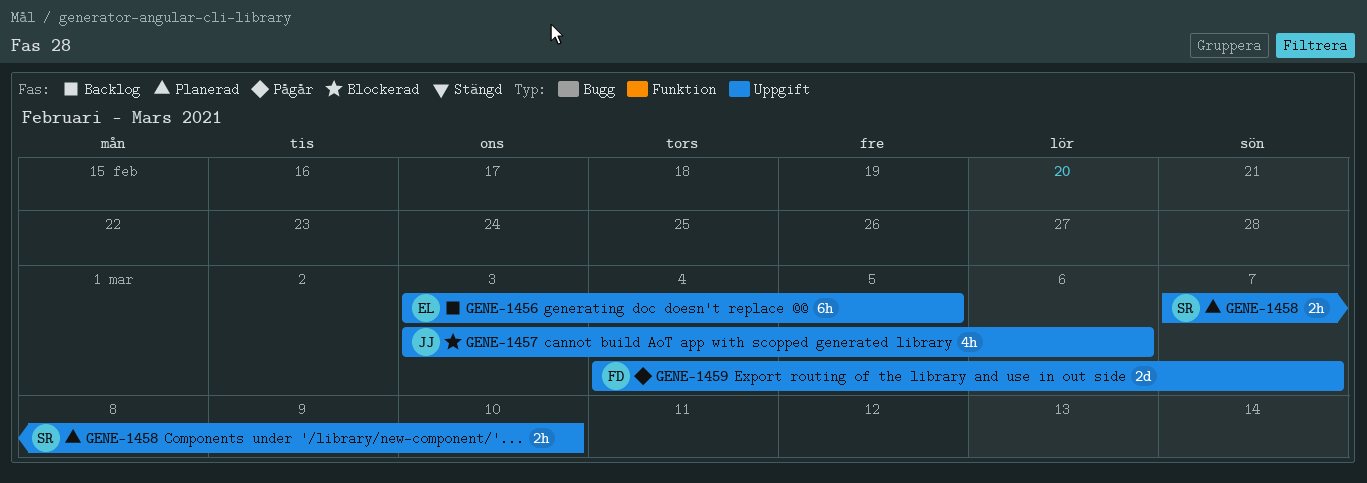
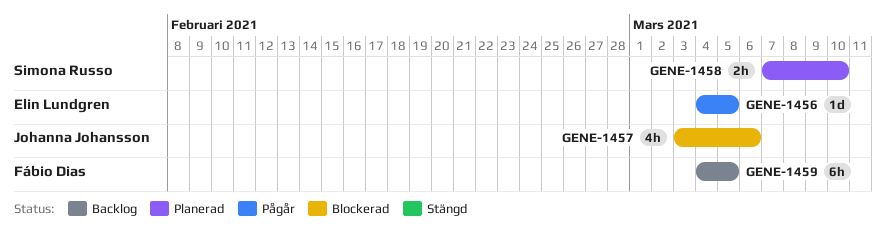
GENE-1456, status: Backlog -> Pågår
GENE-1456, estimate: 6h -> 1d
GENE-1456, start: Mar 3 -> Mar 4
GENE-1459, status: Pågår -> Backlog
GENE-1459, estimate: 2d -> 6h
GENE-1459, due: Mar 7 -> Mar 5

